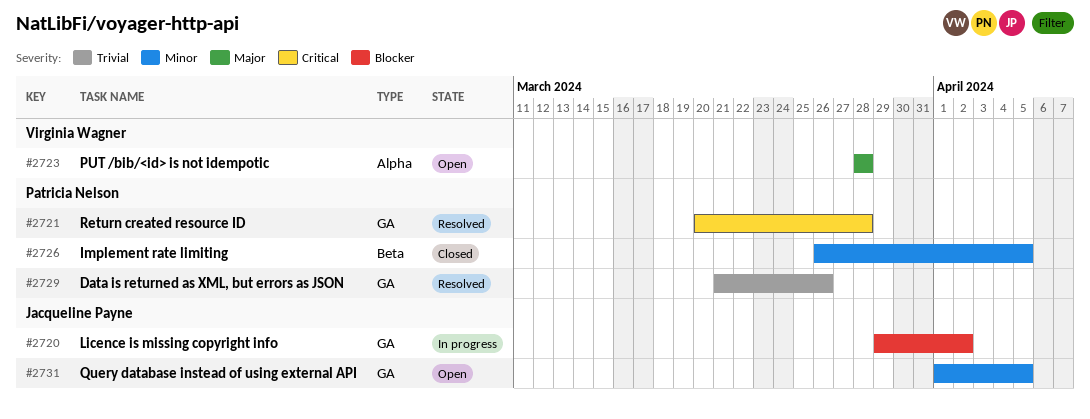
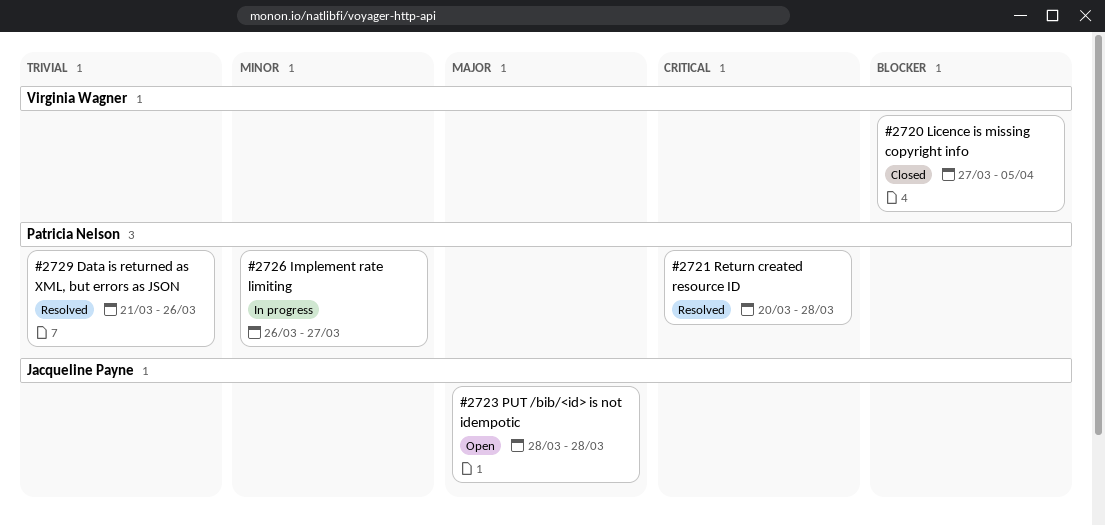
#2720, status: In progress -> Closed
#2720, owner: Jacqueline Payne -> Virginia Wagner
#2720, start: Mar 29 -> Mar 27
#2720, due: Apr 2 -> Apr 5
#2723, owner: Virginia Wagner -> Jacqueline Payne
#2726, status: Closed -> In progress
#2726, due: Apr 5 -> Mar 27
#2731: present -> none

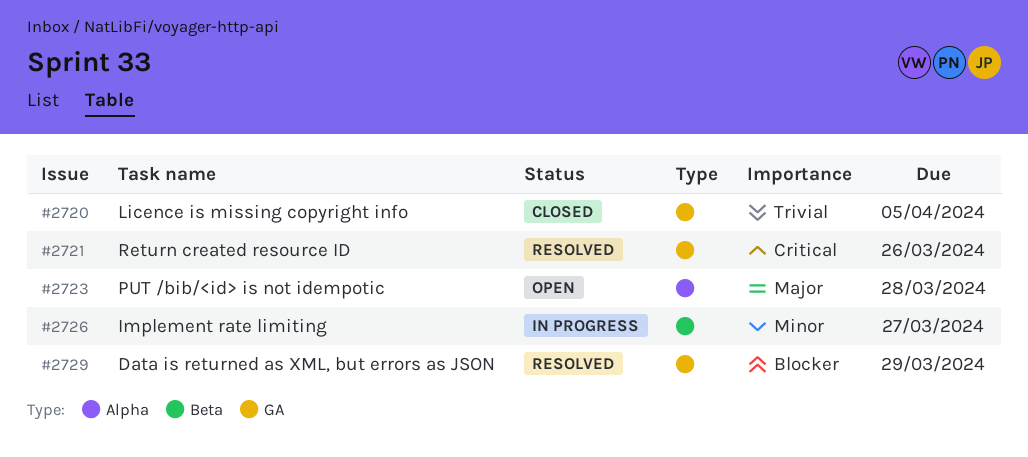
#2720, priority: Blocker -> Trivial
#2721, due: Mar 28 -> Mar 26
#2729, priority: Trivial -> Blocker
#2729, due: Mar 26 -> Mar 29

